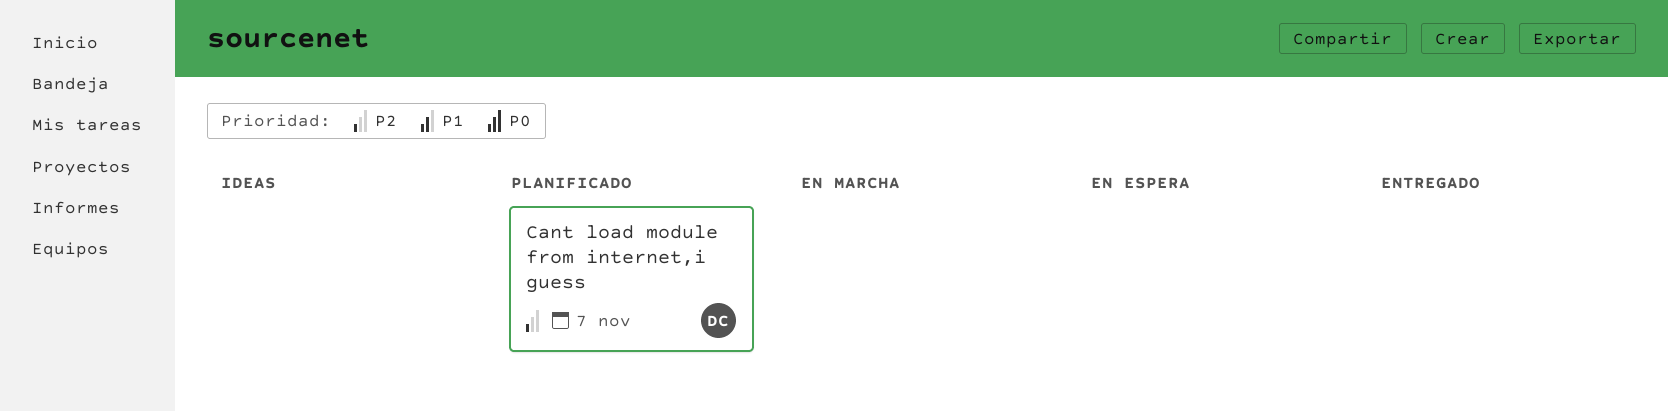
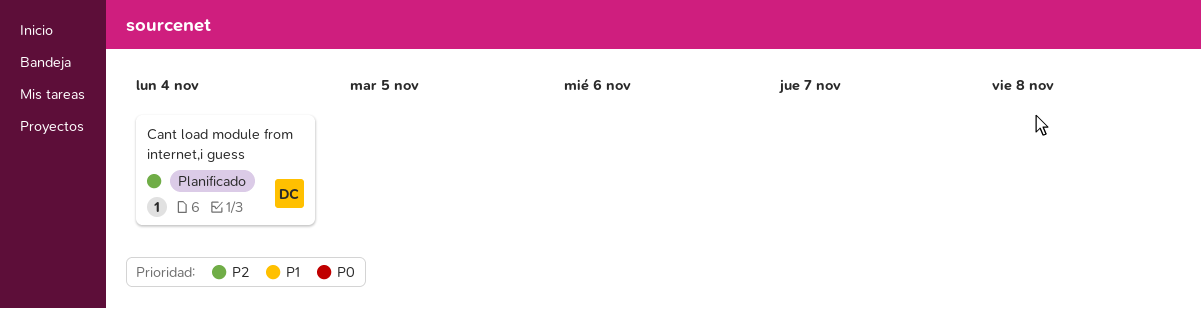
Cant load module from internet,i guess, due: Nov 7 -> Nov 4

